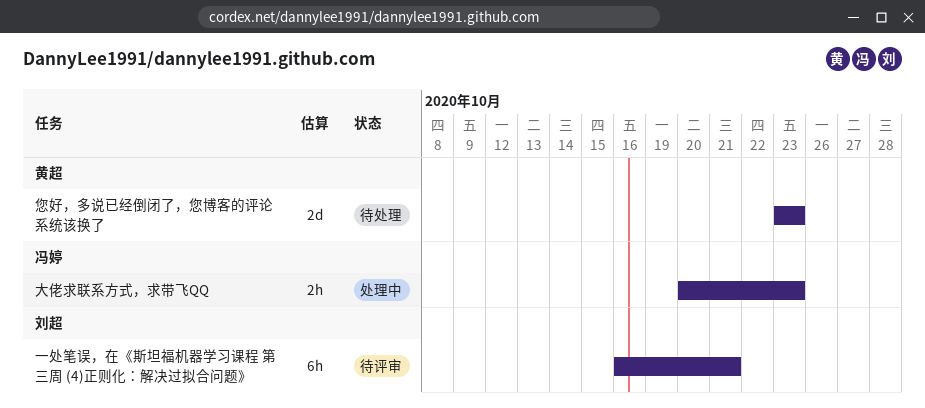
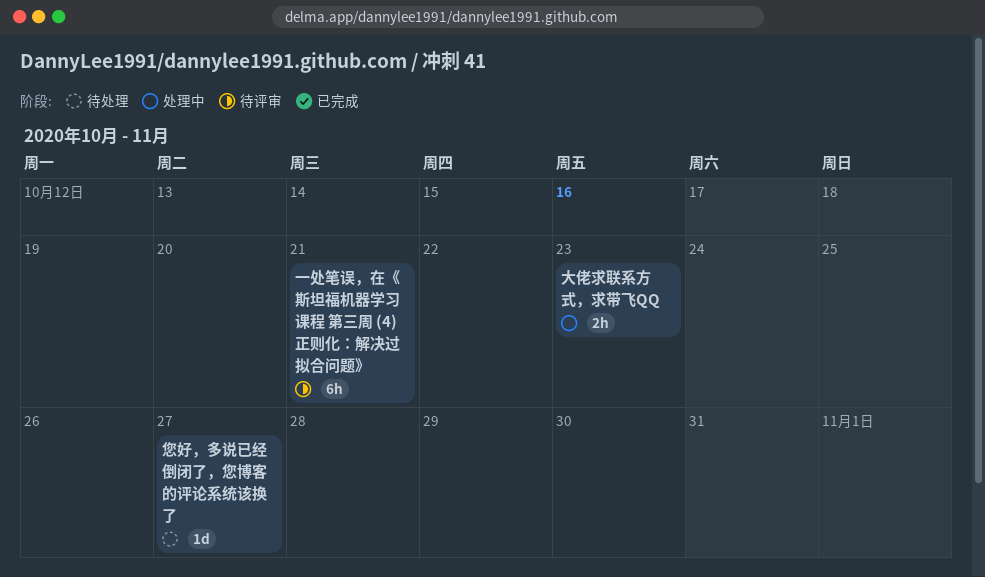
您好，多说已经倒闭了，您博客的评论系统该换了, estimate: 2d -> 1d
您好，多说已经倒闭了，您博客的评论系统该换了, due: Oct 23 -> Oct 27

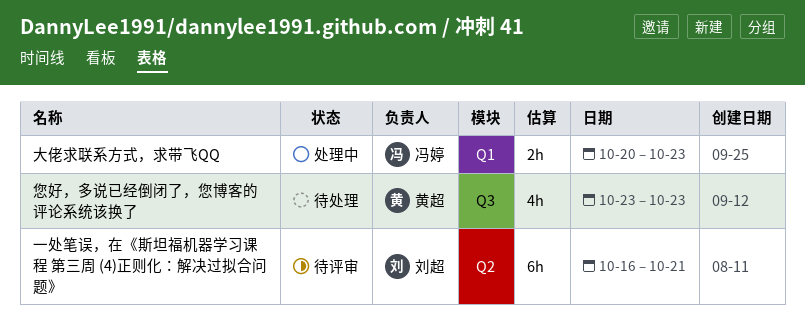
您好，多说已经倒闭了，您博客的评论系统该换了, estimate: 1d -> 4h
您好，多说已经倒闭了，您博客的评论系统该换了, due: Oct 27 -> Oct 23

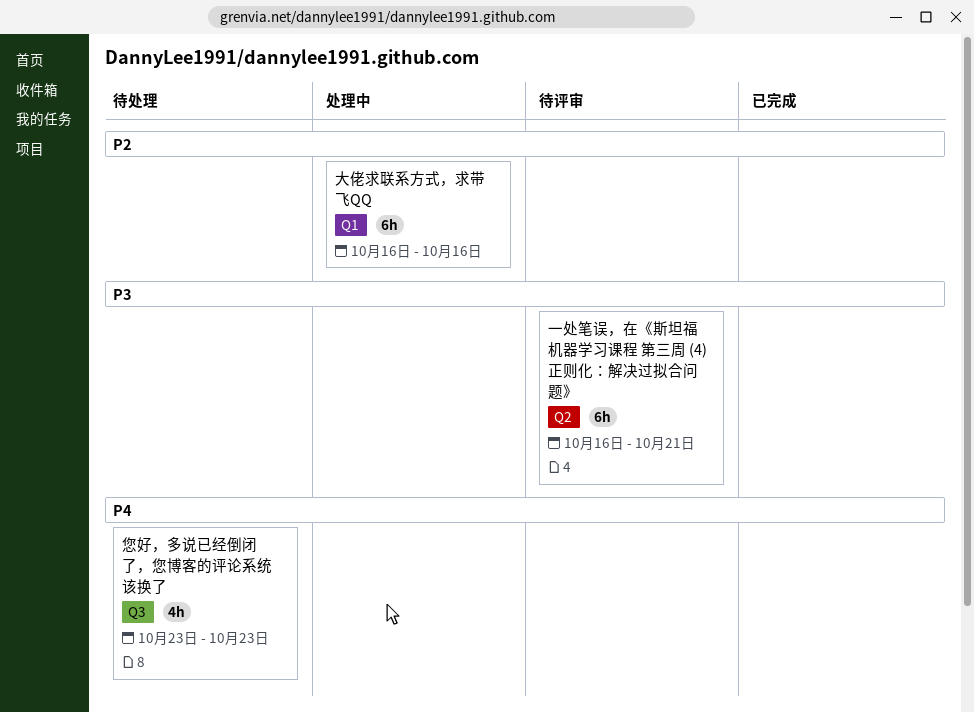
大佬求联系方式，求带飞QQ, estimate: 2h -> 6h
大佬求联系方式，求带飞QQ, start: Oct 20 -> Oct 16
大佬求联系方式，求带飞QQ, due: Oct 23 -> Oct 16

